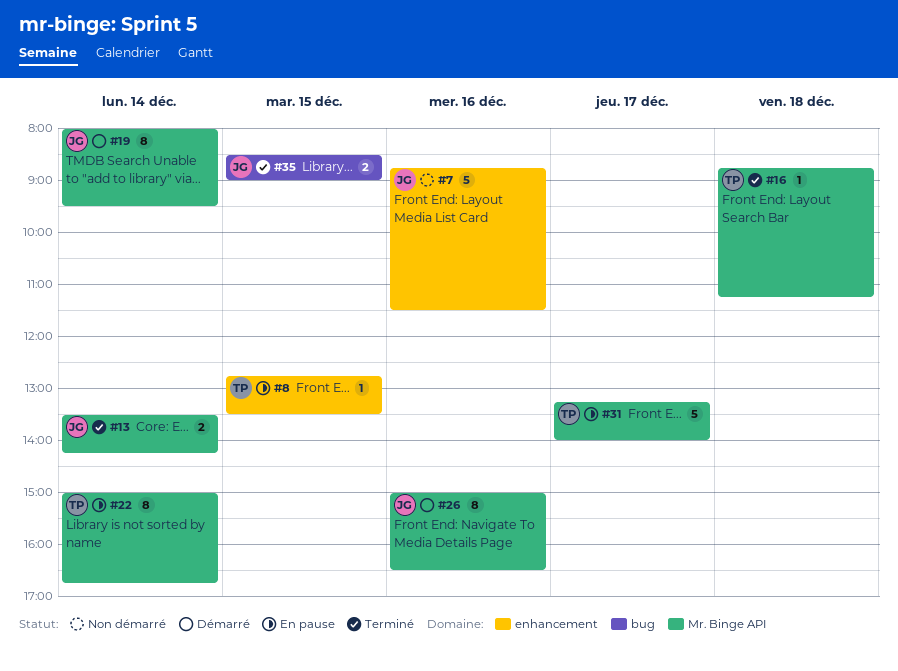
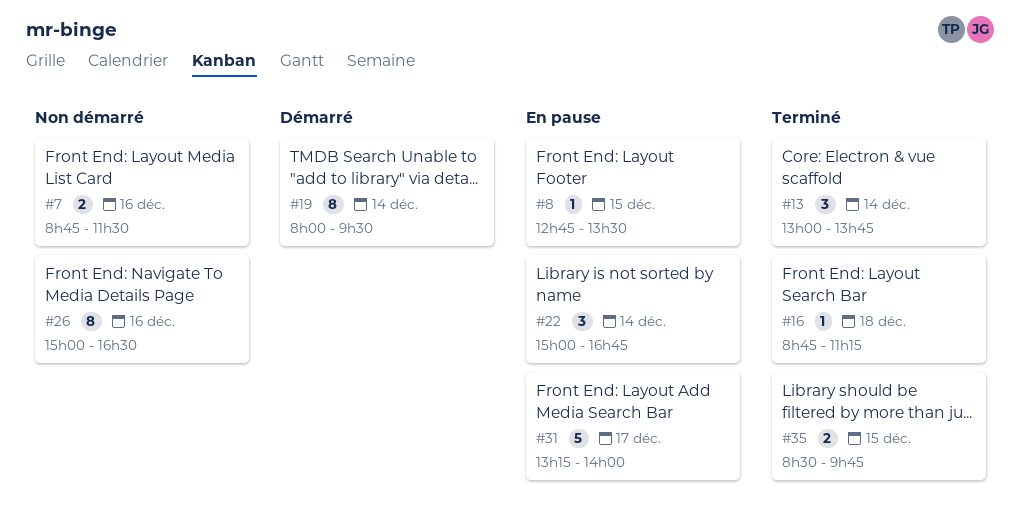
#7, estimate: 5 -> 2
#13, estimate: 2 -> 3
#13, begins: 13:30 -> 13:00
#13, ends: 14:15 -> 13:45
#22, estimate: 8 -> 3
#26, status: Démarré -> Non démarré
#35, ends: 09:00 -> 09:45

